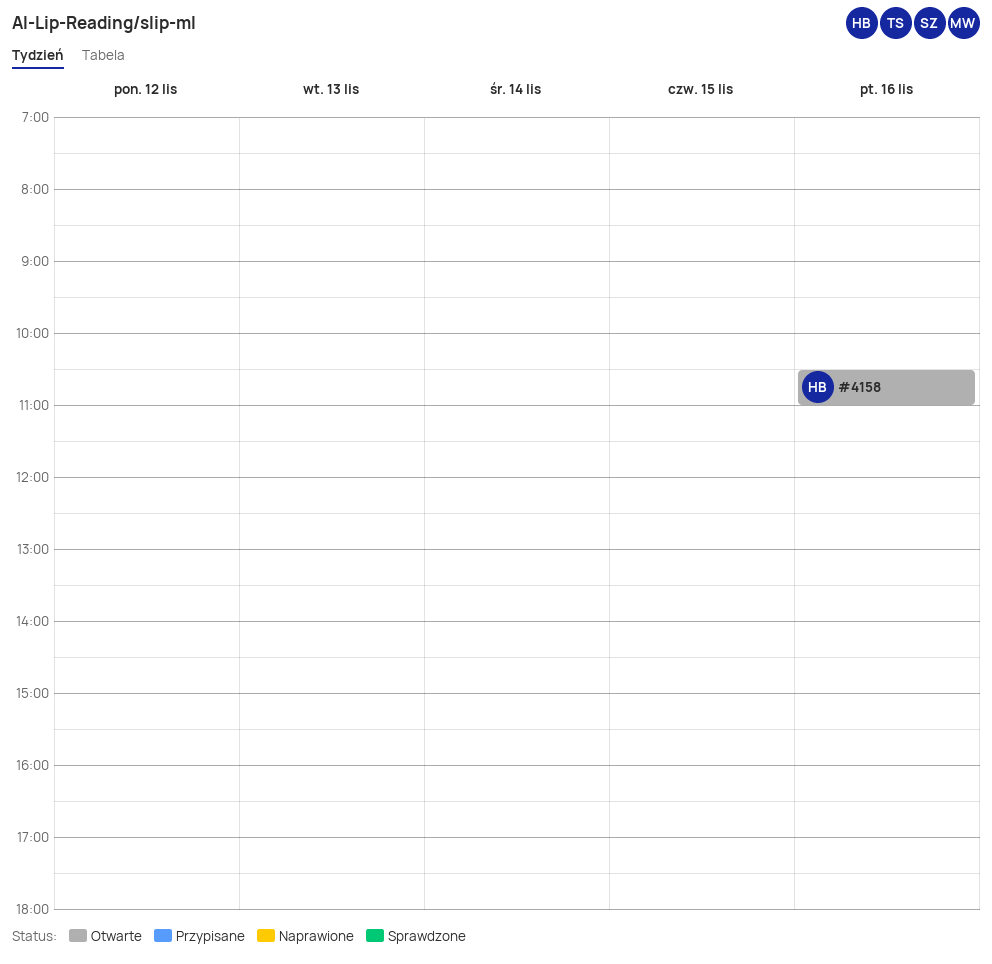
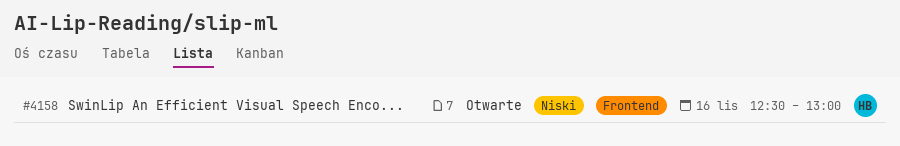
#4158, begins: 10:30 -> 12:30
#4158, ends: 11:00 -> 13:00

